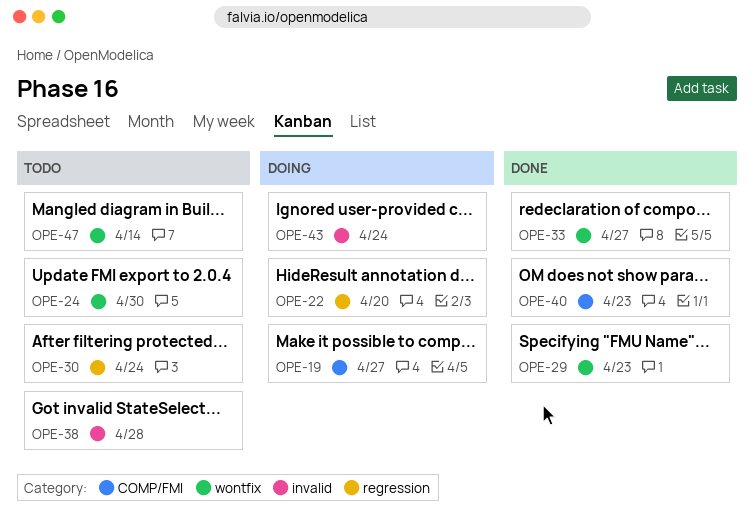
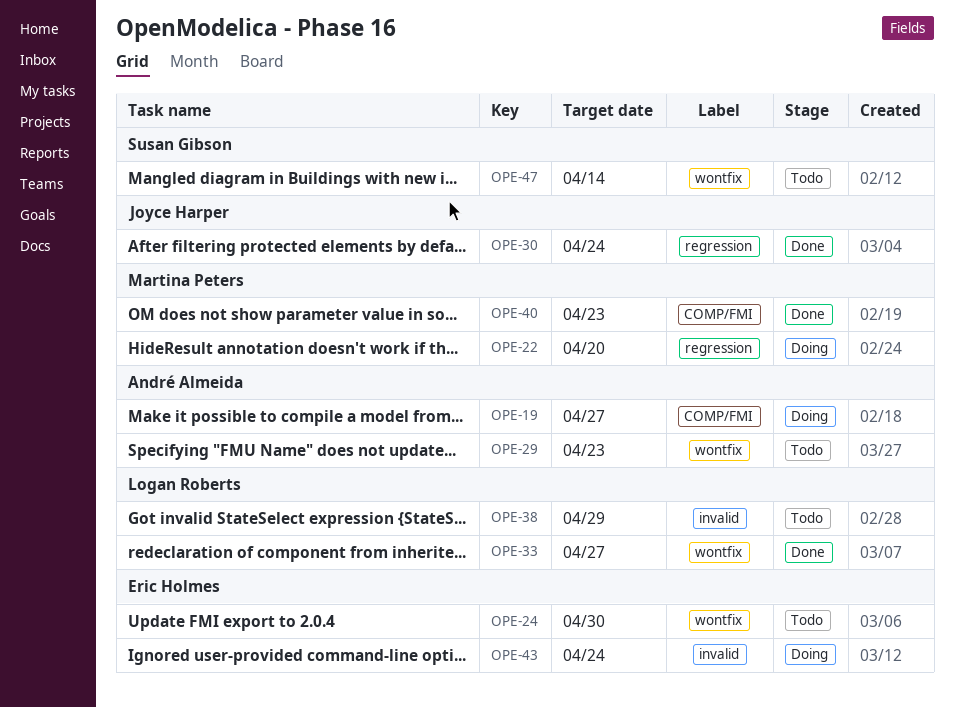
OPE-29, status: Done -> Todo
OPE-30, status: Todo -> Done
OPE-38, due: Apr 28 -> Apr 29

